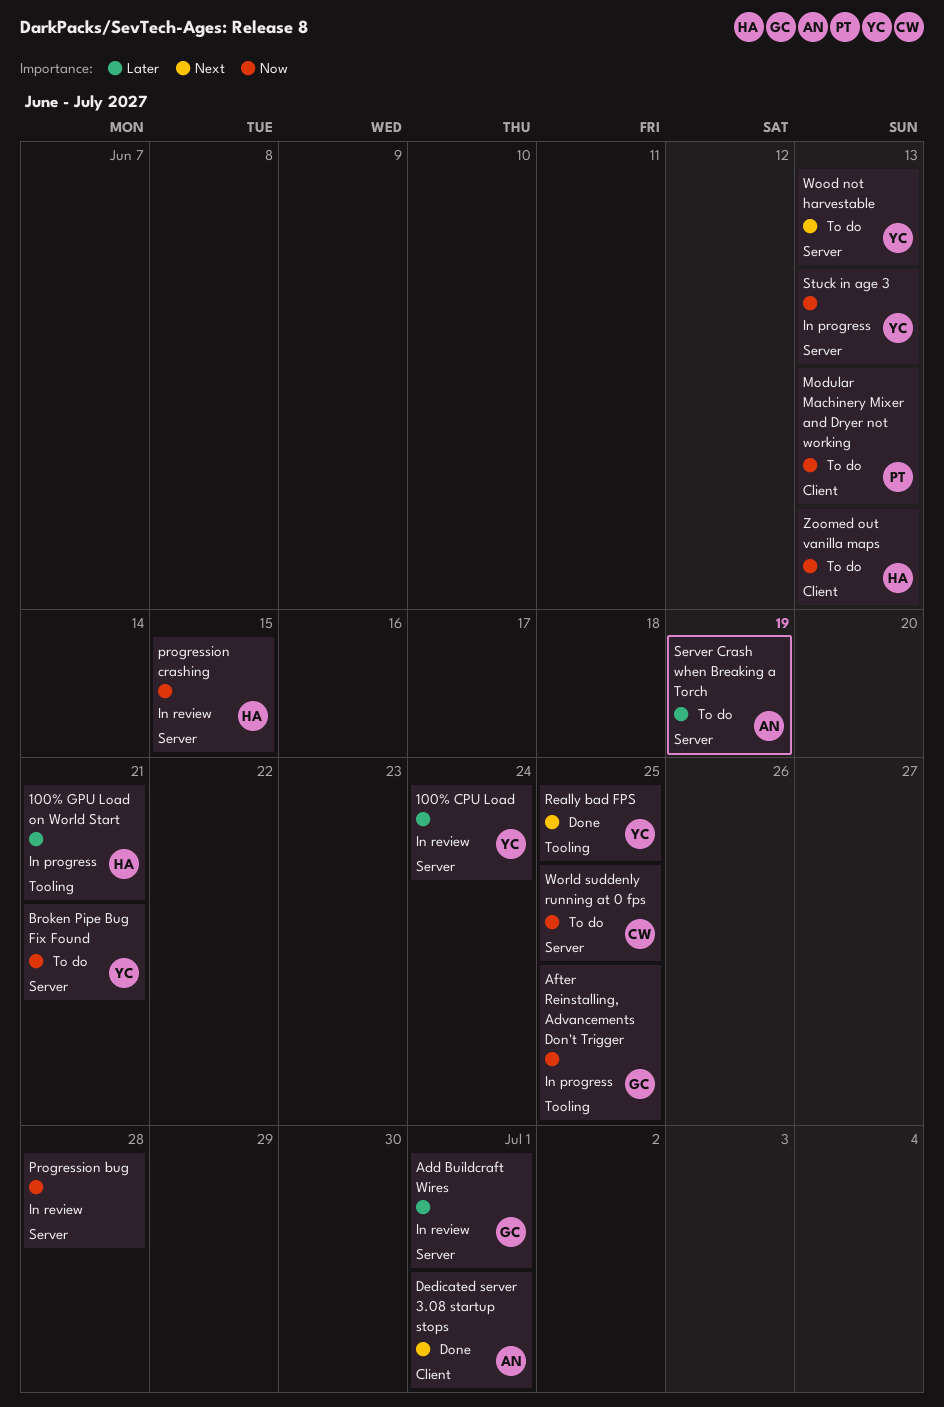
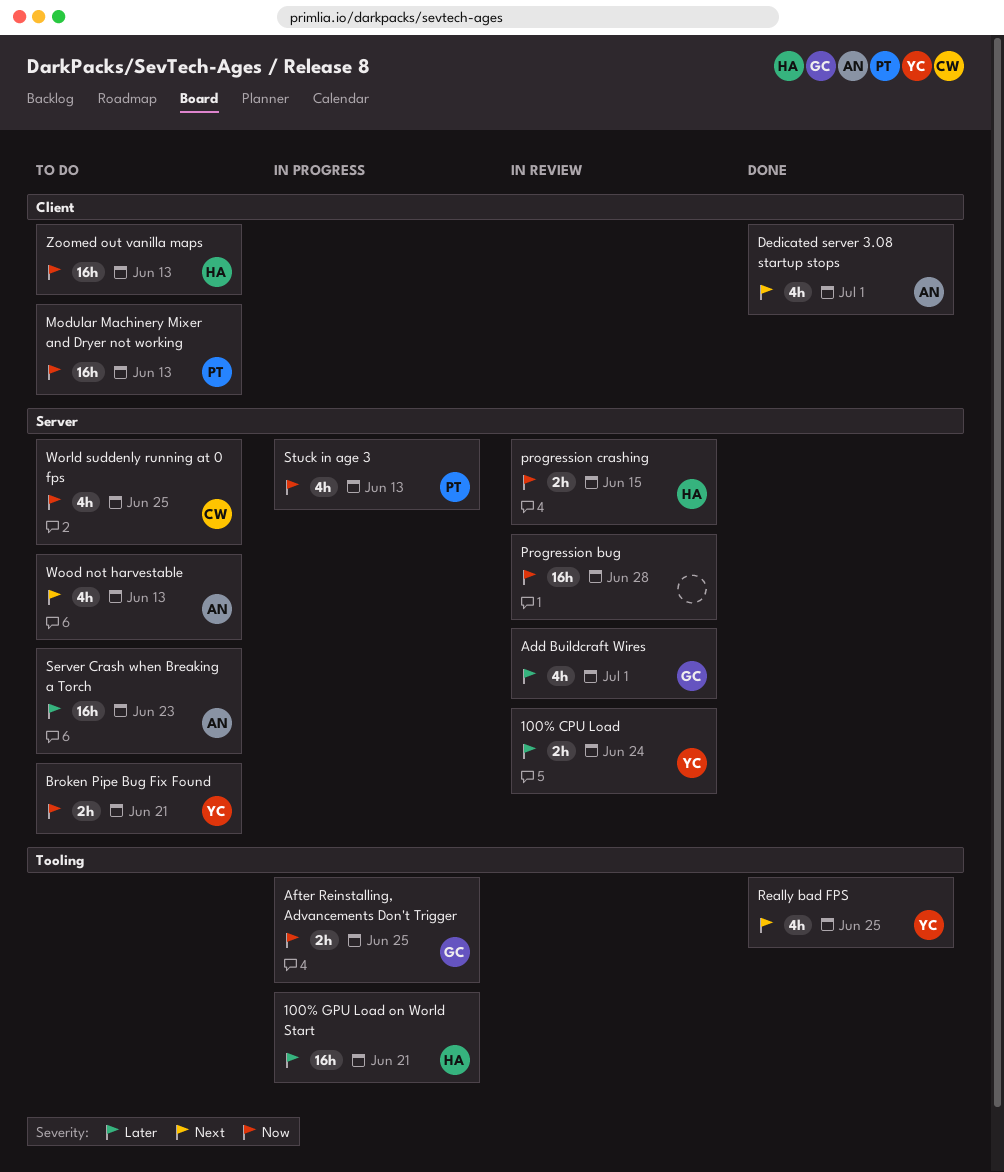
Server Crash when Breaking a Torch, due: Jun 19 -> Jun 23
Stuck in age 3, owner: YC -> PT
Wood not harvestable, owner: YC -> AN

